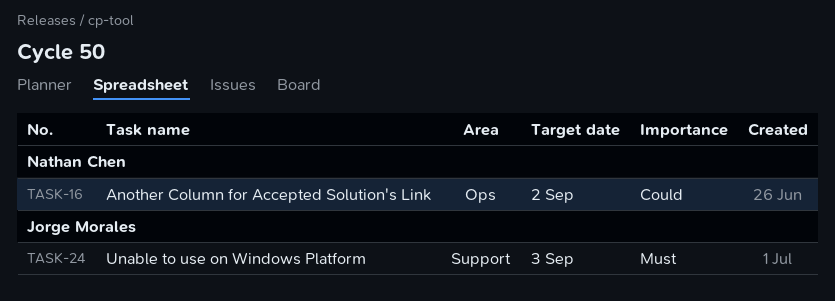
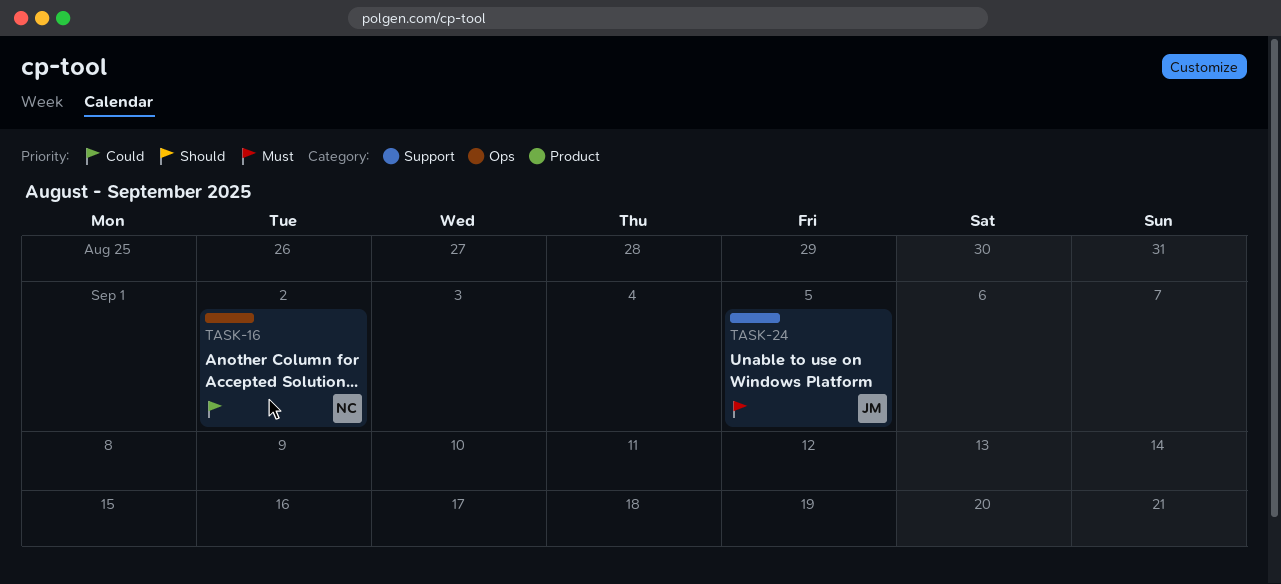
TASK-24, due: Sep 3 -> Sep 5

